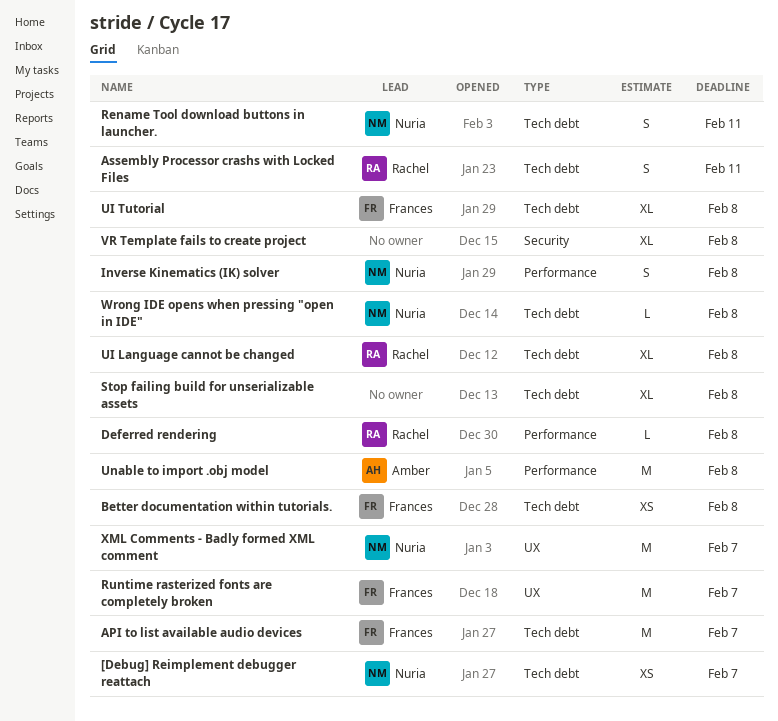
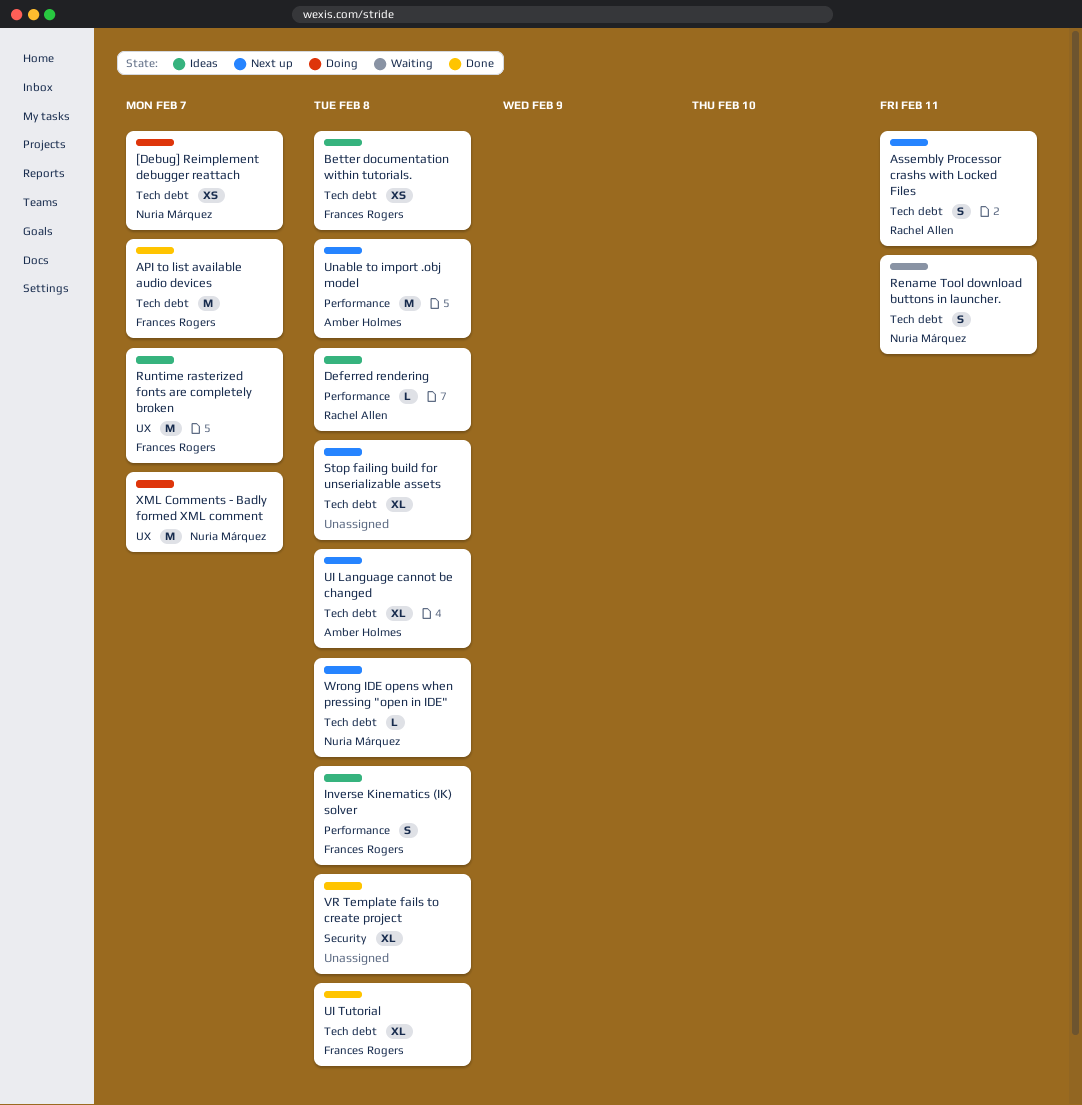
Inverse Kinematics (IK) solver, owner: Nuria Márquez -> Frances Rogers
UI Language cannot be changed, owner: Rachel Allen -> Amber Holmes

